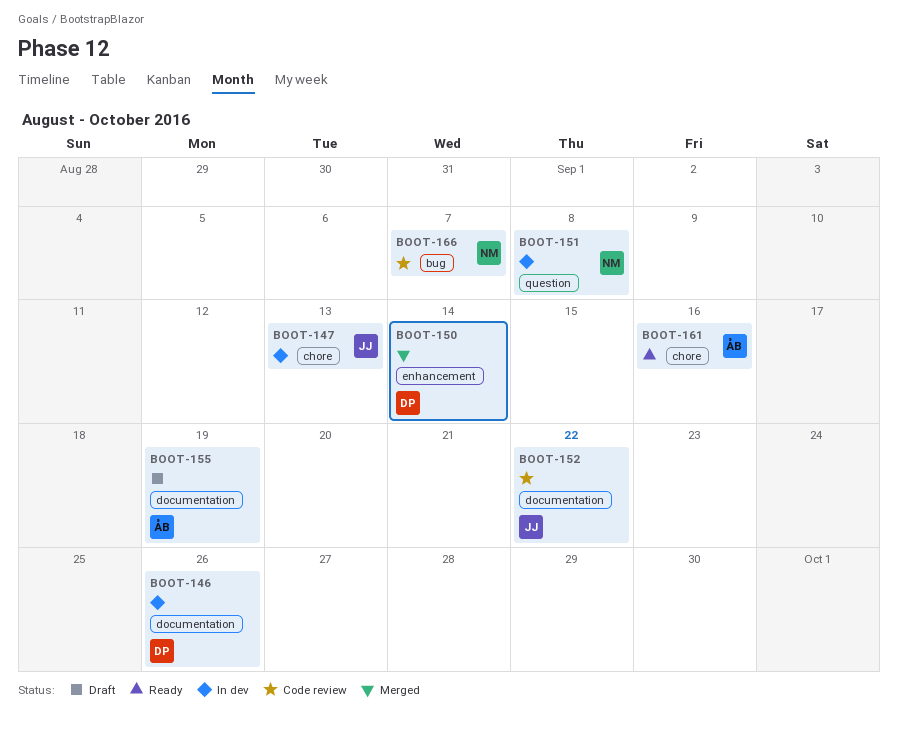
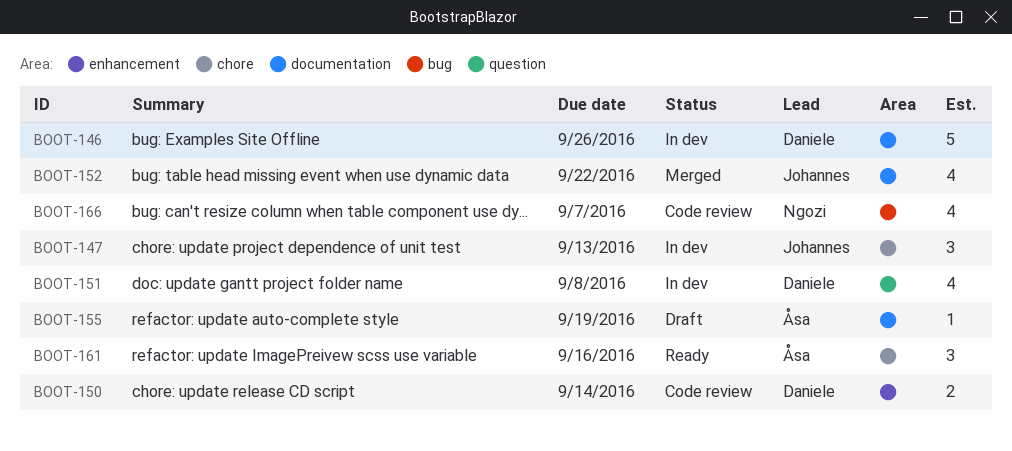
BOOT-150, status: Merged -> Code review
BOOT-151, owner: Ngozi -> Daniele
BOOT-152, status: Code review -> Merged

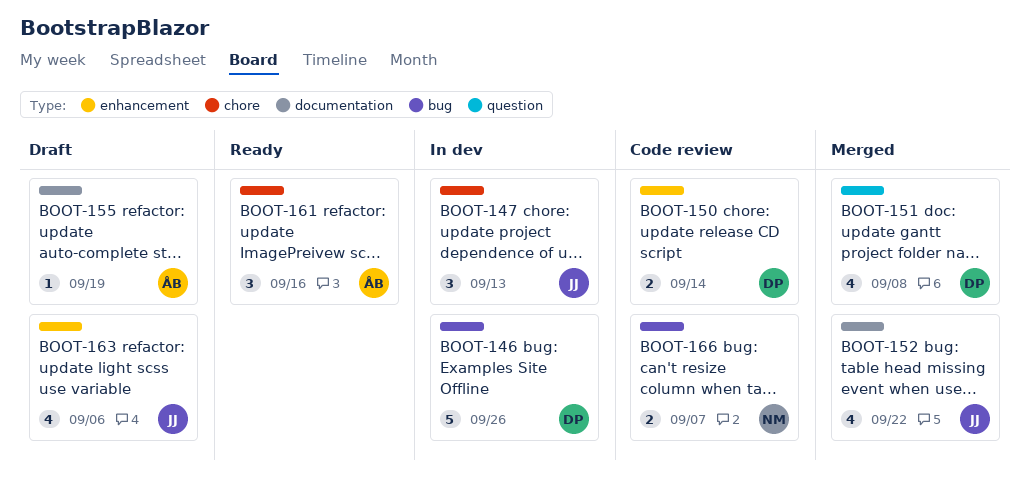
BOOT-146, label: documentation -> bug
BOOT-151, status: In dev -> Merged
BOOT-163: none -> present
BOOT-166, estimate: 4 -> 2

